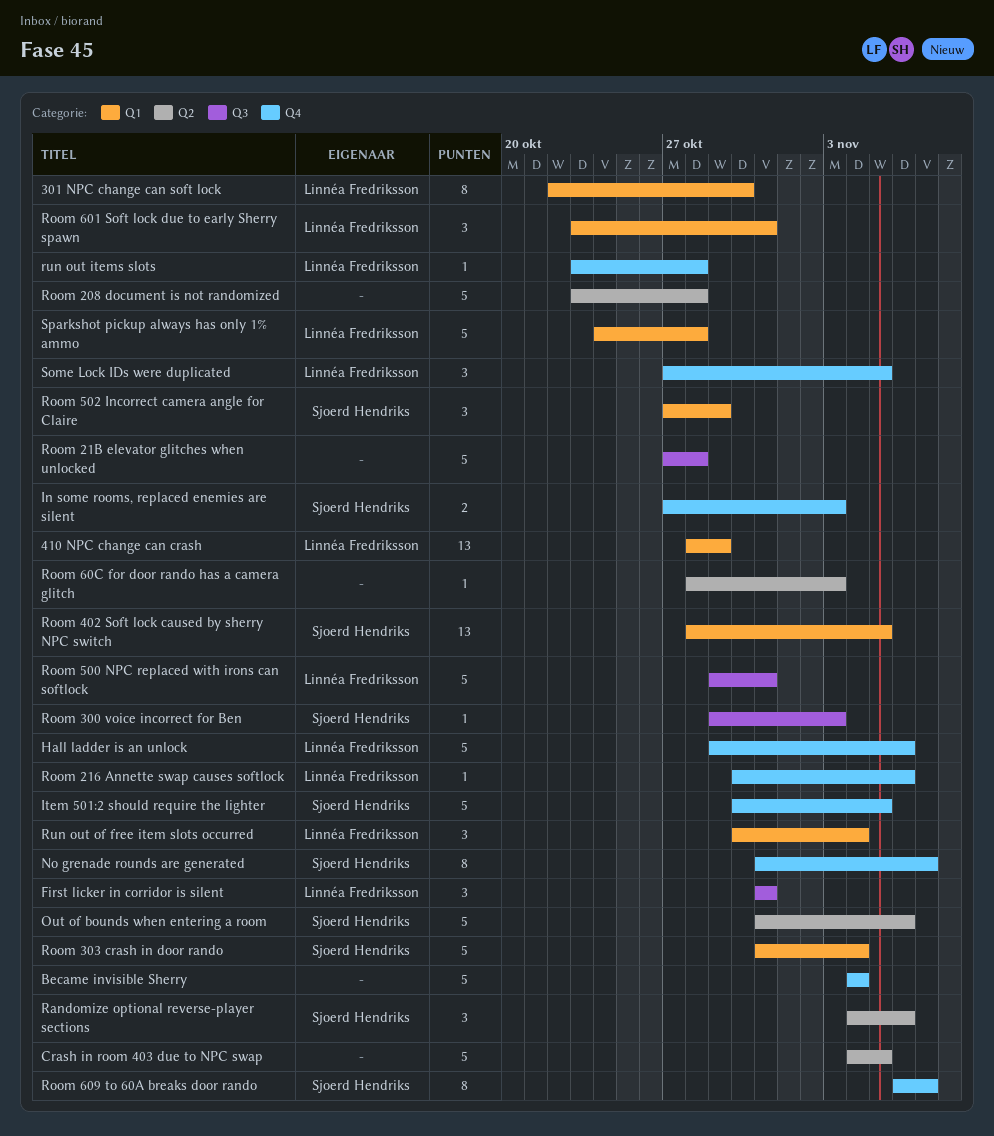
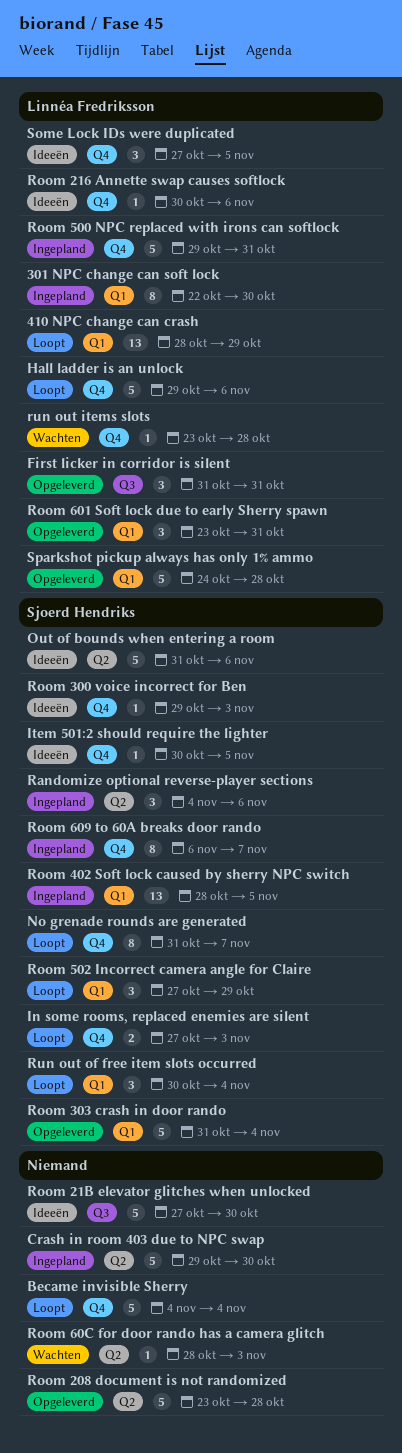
Crash in room 403 due to NPC swap, start: Nov 4 -> Oct 29
Crash in room 403 due to NPC swap, due: Nov 5 -> Oct 30
Item 501:2 should require the lighter, estimate: 5 -> 1
Room 21B elevator glitches when unlocked, due: Oct 28 -> Oct 30
Room 300 voice incorrect for Ben, label: Q3 -> Q4
Room 500 NPC replaced with irons can softlock, label: Q3 -> Q4
Run out of free item slots occurred, owner: Linnéa Fredriksson -> Sjoerd Hendriks

